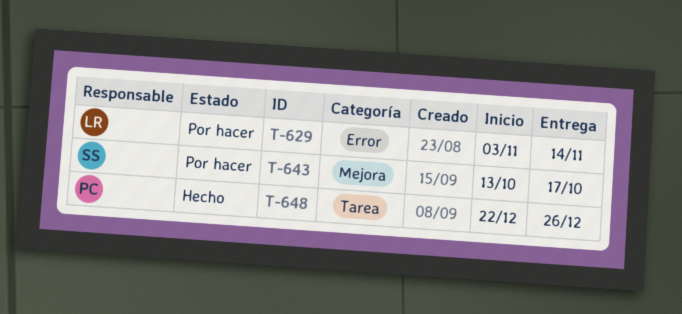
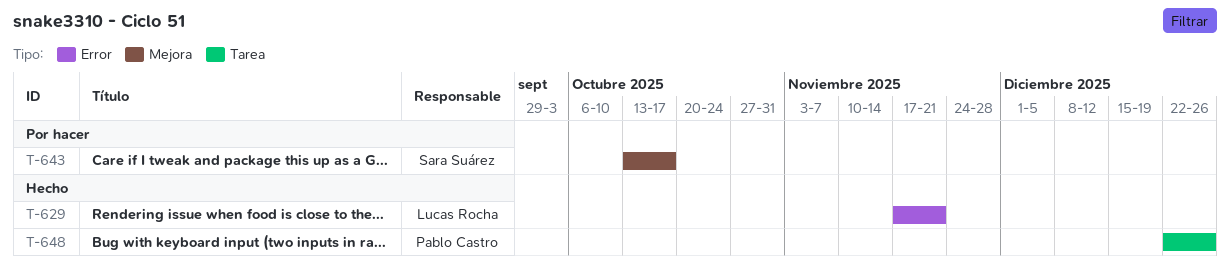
T-629, status: Por hacer -> Hecho
T-629, start: Nov 3 -> Nov 17
T-629, due: Nov 14 -> Nov 21

